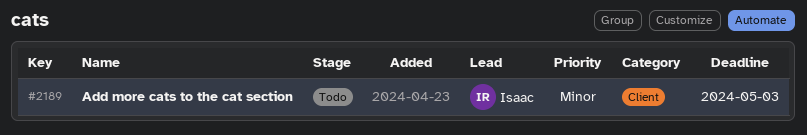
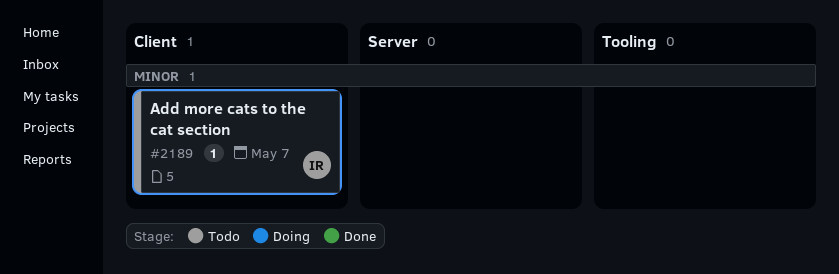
#2189, due: May 3 -> May 7

